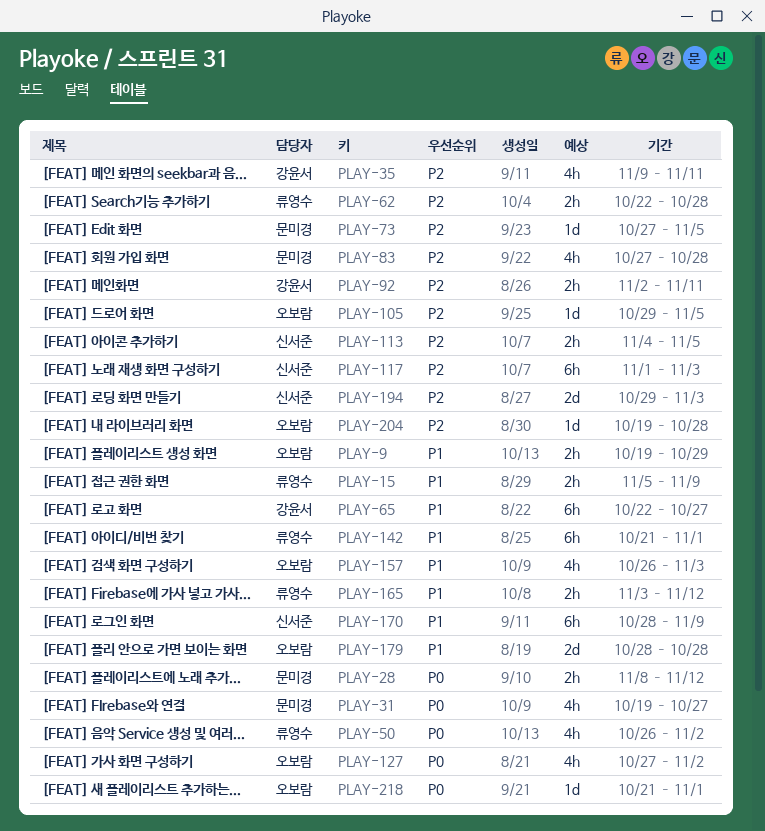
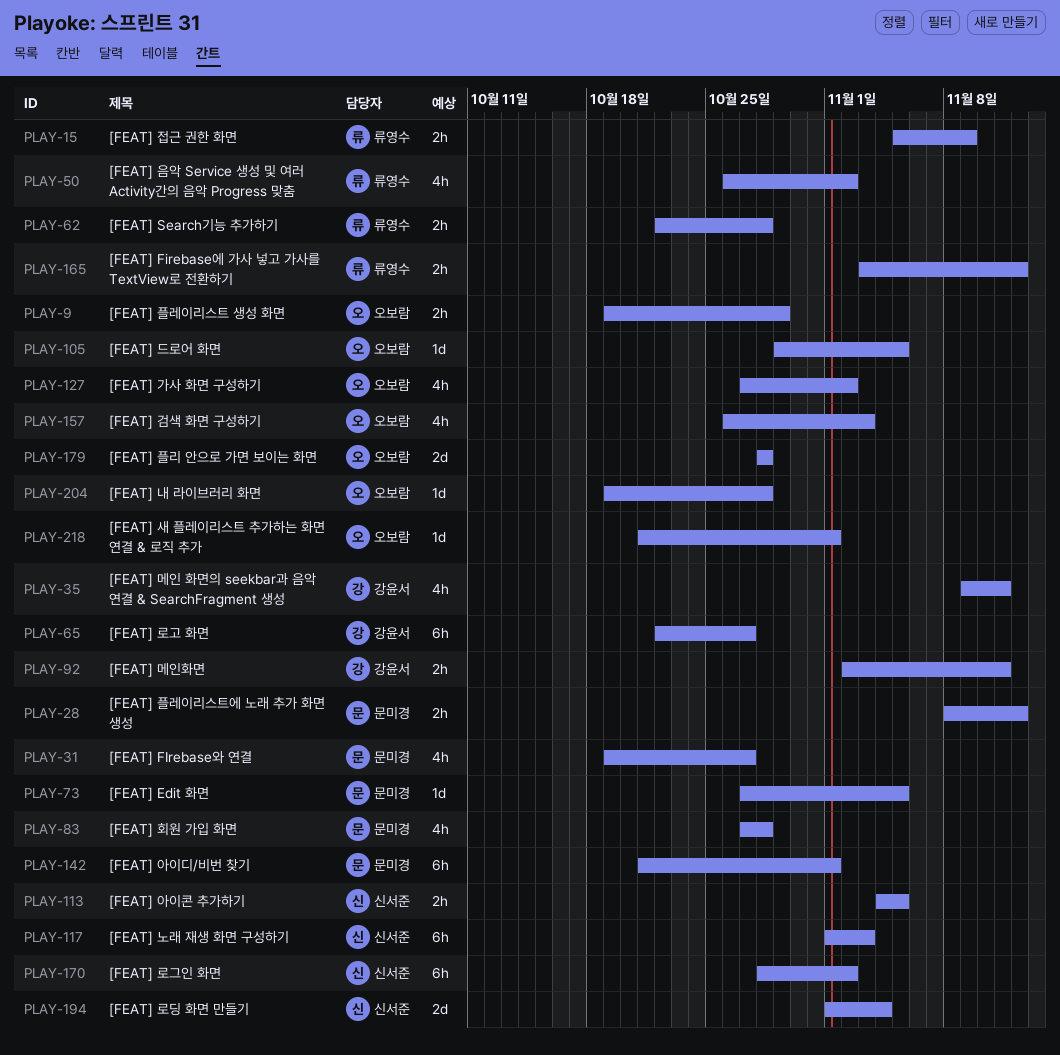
PLAY-142, owner: 류영수 -> 문미경
PLAY-170, due: Nov 9 -> Nov 2
PLAY-194, start: Oct 29 -> Nov 1
PLAY-194, due: Nov 3 -> Nov 4

